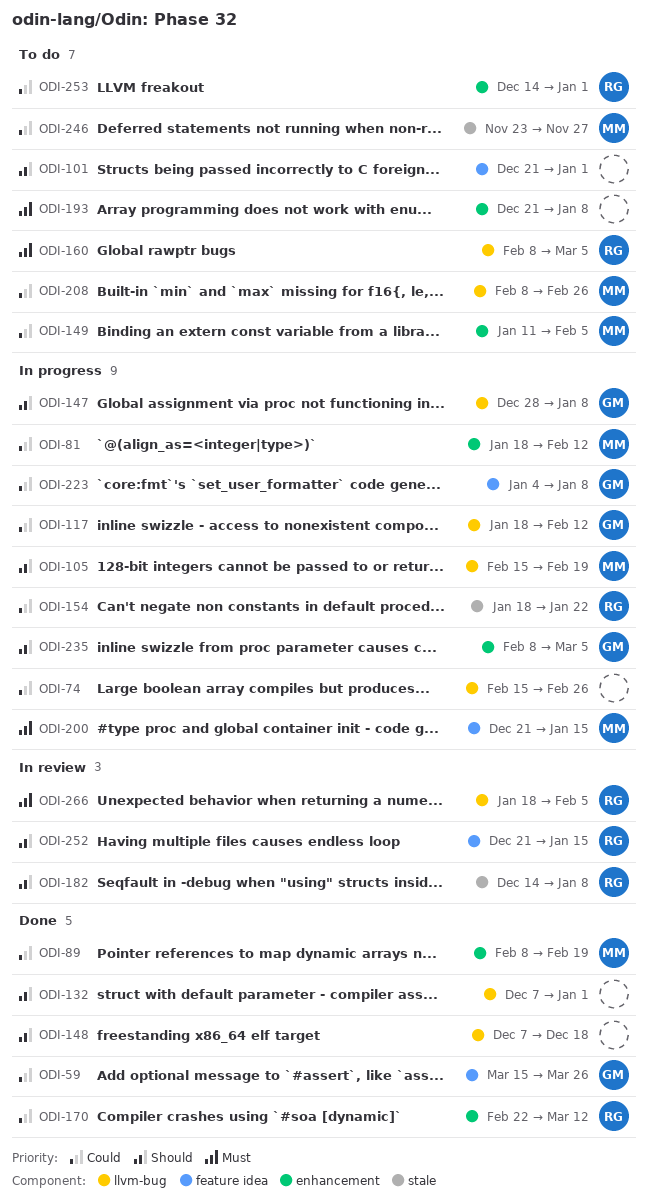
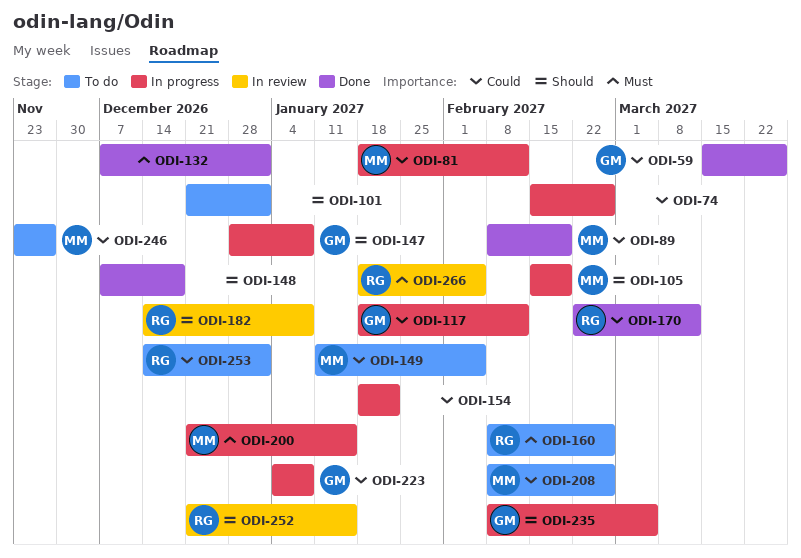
ODI-132, priority: Should -> Must
ODI-154, owner: RG -> none
ODI-160, due: Mar 5 -> Feb 26
ODI-193: present -> none

